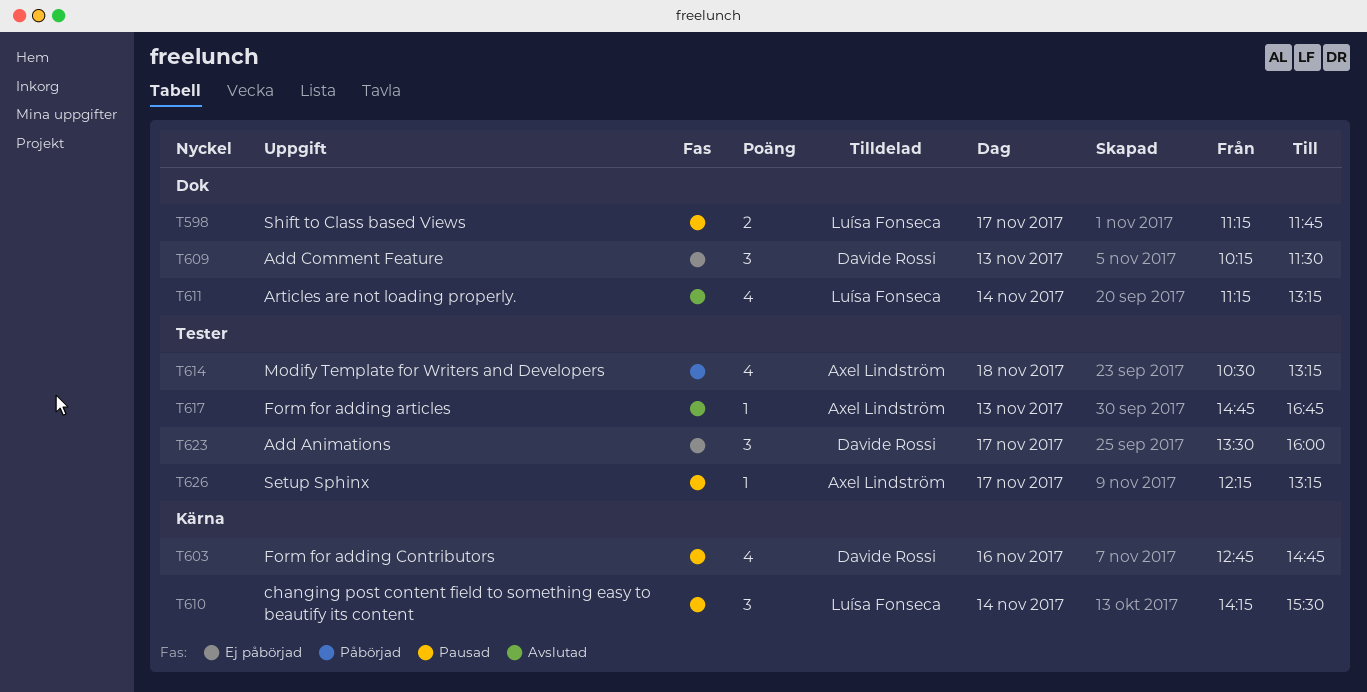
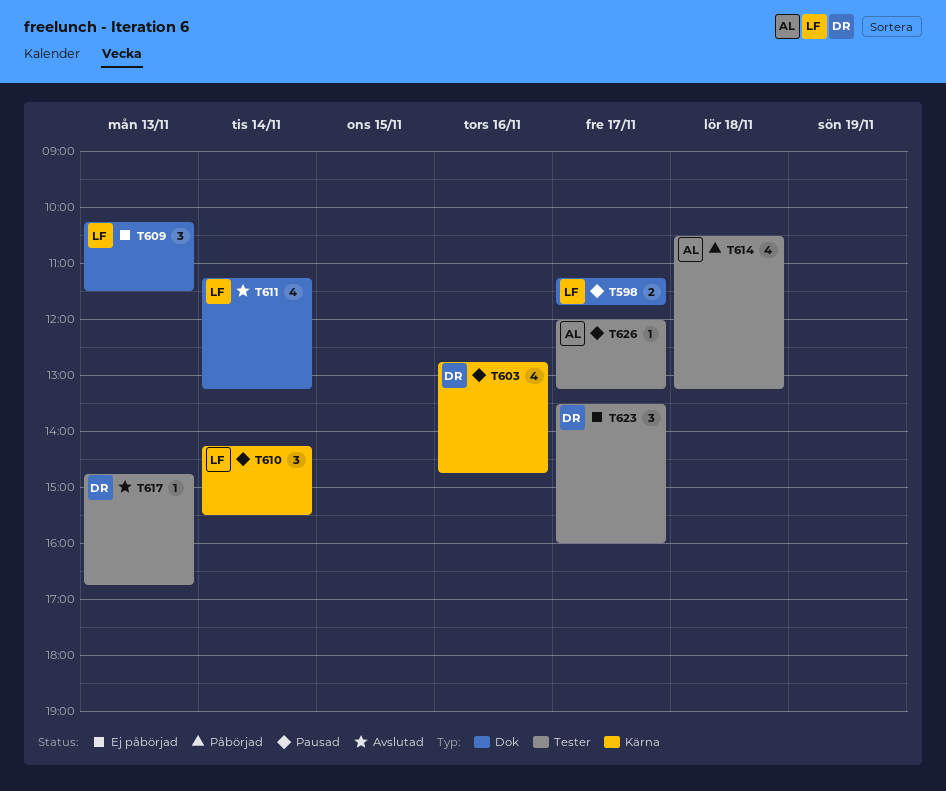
T609, owner: Davide Rossi -> Luísa Fonseca
T617, owner: Axel Lindström -> Davide Rossi
T626, begins: 12:15 -> 12:00

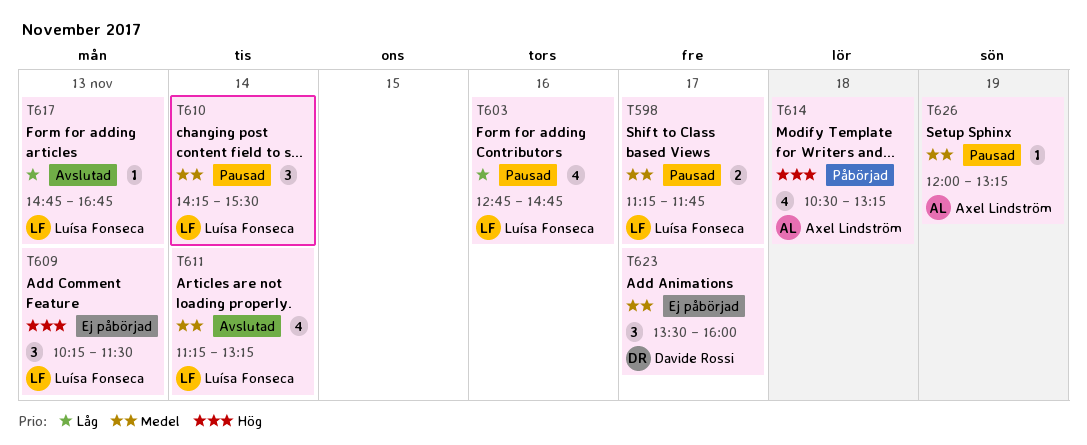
T603, owner: Davide Rossi -> Luísa Fonseca
T617, owner: Davide Rossi -> Luísa Fonseca
T626, day: Nov 17 -> Nov 19

